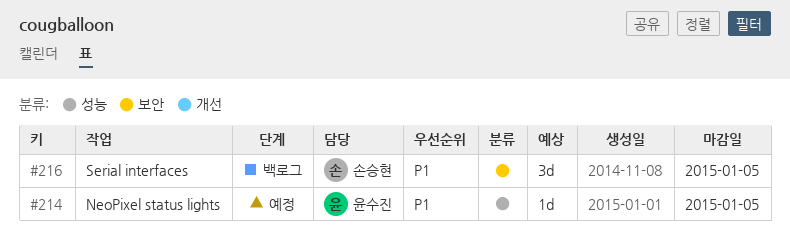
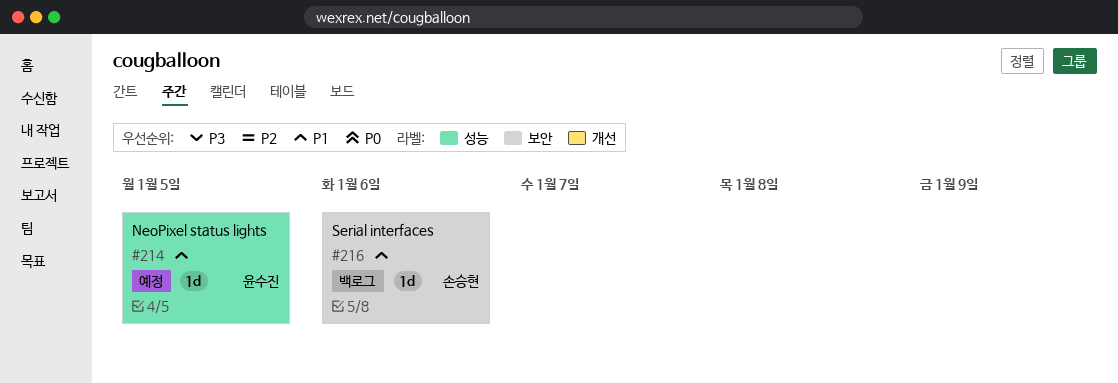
#216, estimate: 3d -> 1d
#216, due: Jan 5 -> Jan 6

